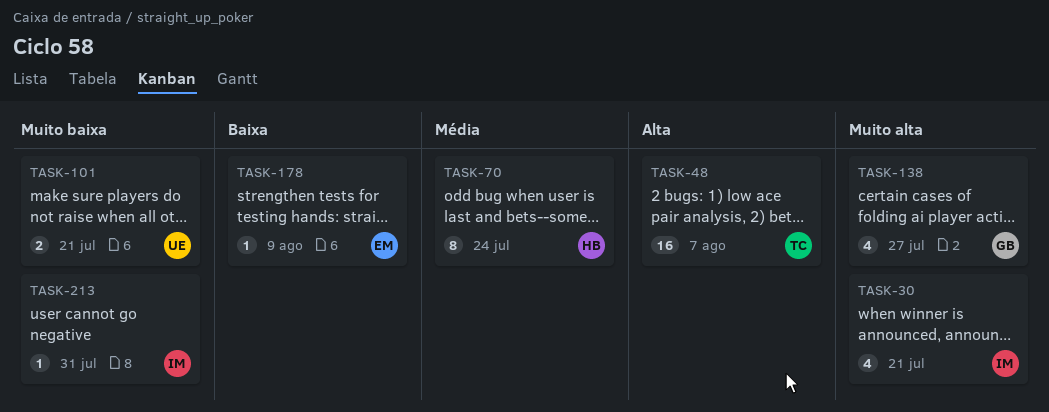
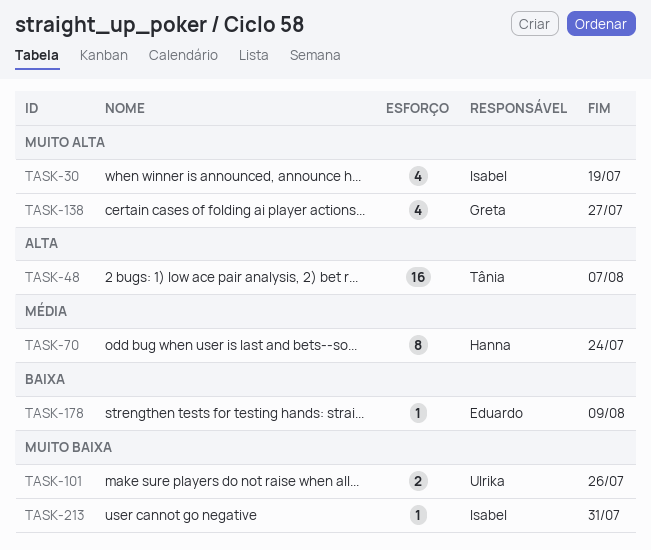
TASK-30, due: Jul 21 -> Jul 19
TASK-101, due: Jul 21 -> Jul 26

